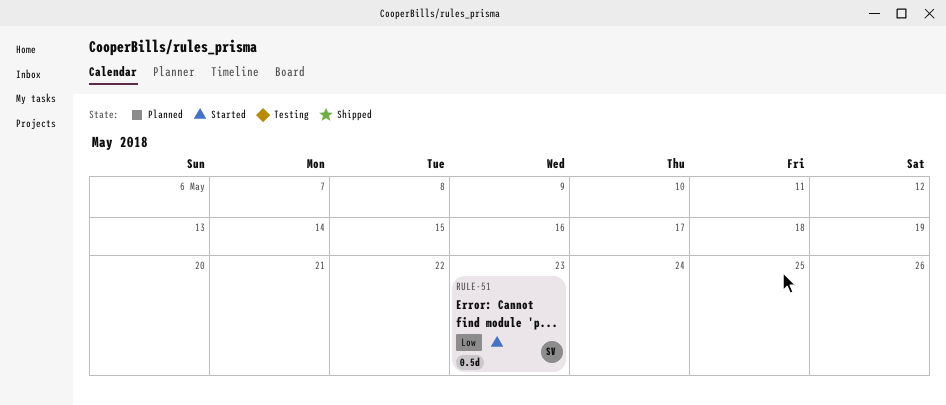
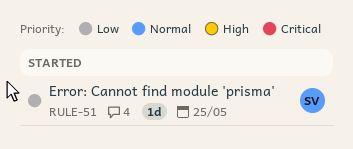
RULE-51, estimate: 0.5d -> 1d
RULE-51, due: May 23 -> May 25

